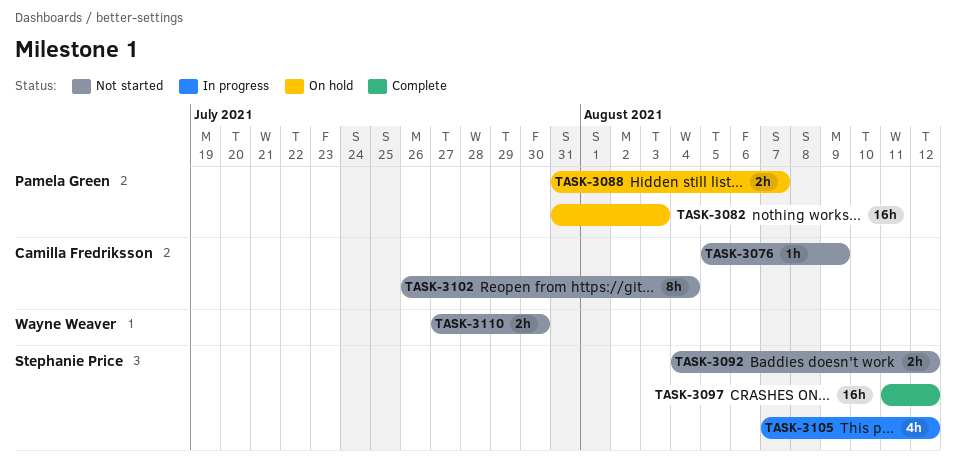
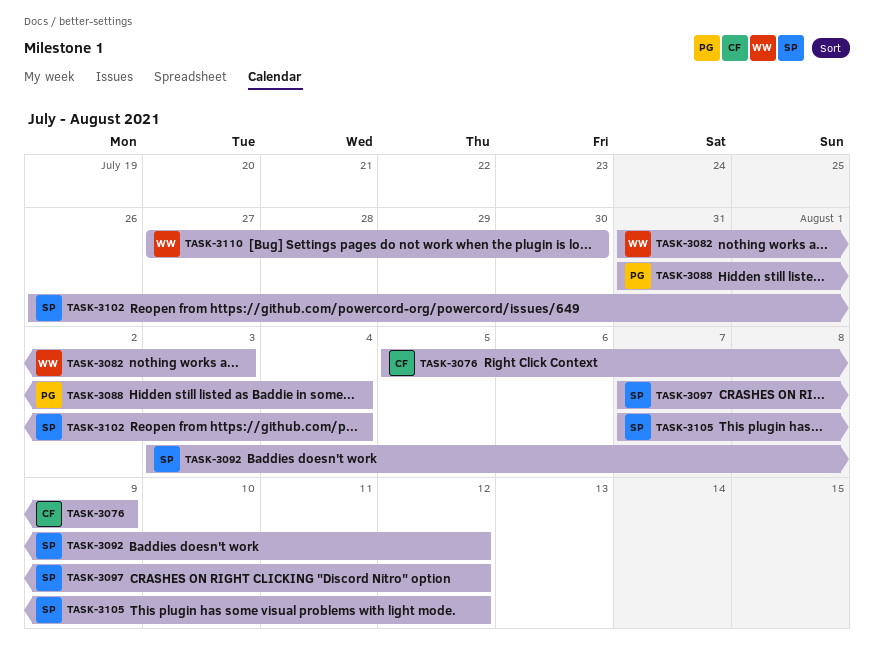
TASK-3082, owner: Pamela Green -> Wayne Weaver
TASK-3088, due: Aug 7 -> Aug 4
TASK-3092, start: Aug 4 -> Aug 3
TASK-3097, start: Aug 11 -> Aug 7
TASK-3102, owner: Camilla Fredriksson -> Stephanie Price

